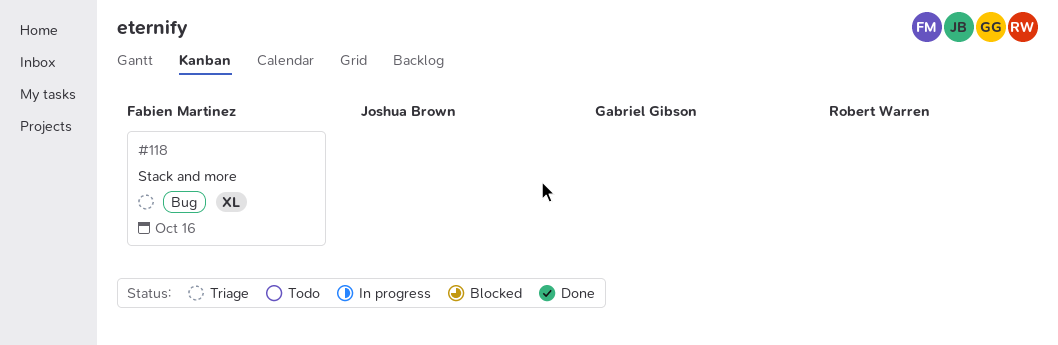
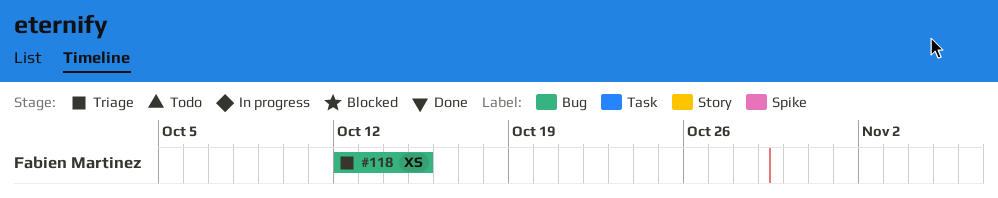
#118, estimate: XL -> XS
#118, due: Oct 16 -> Oct 15

